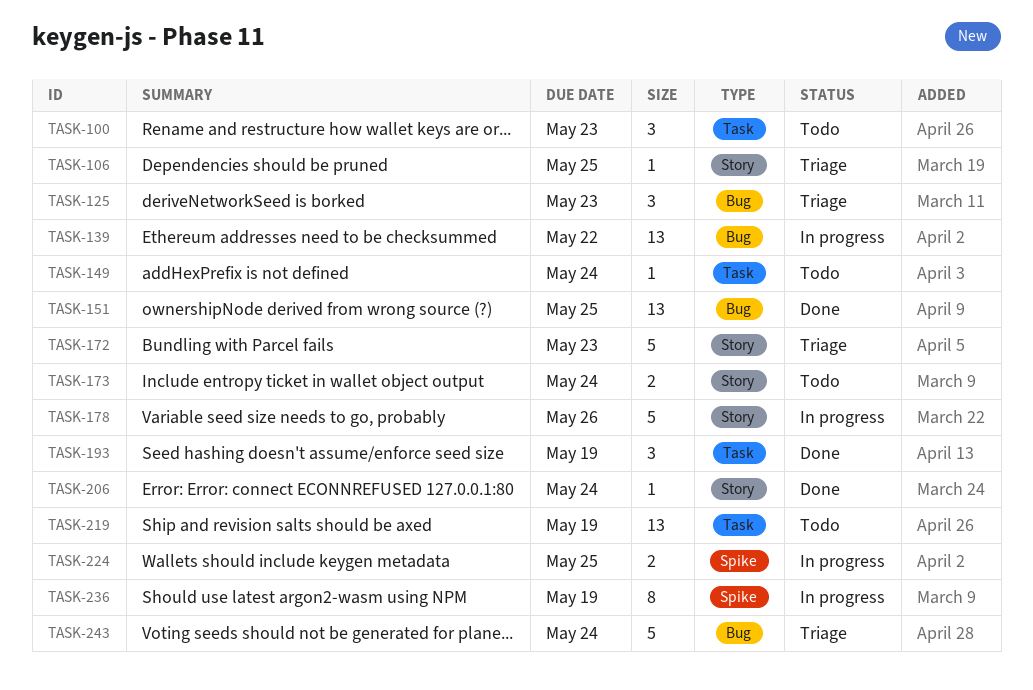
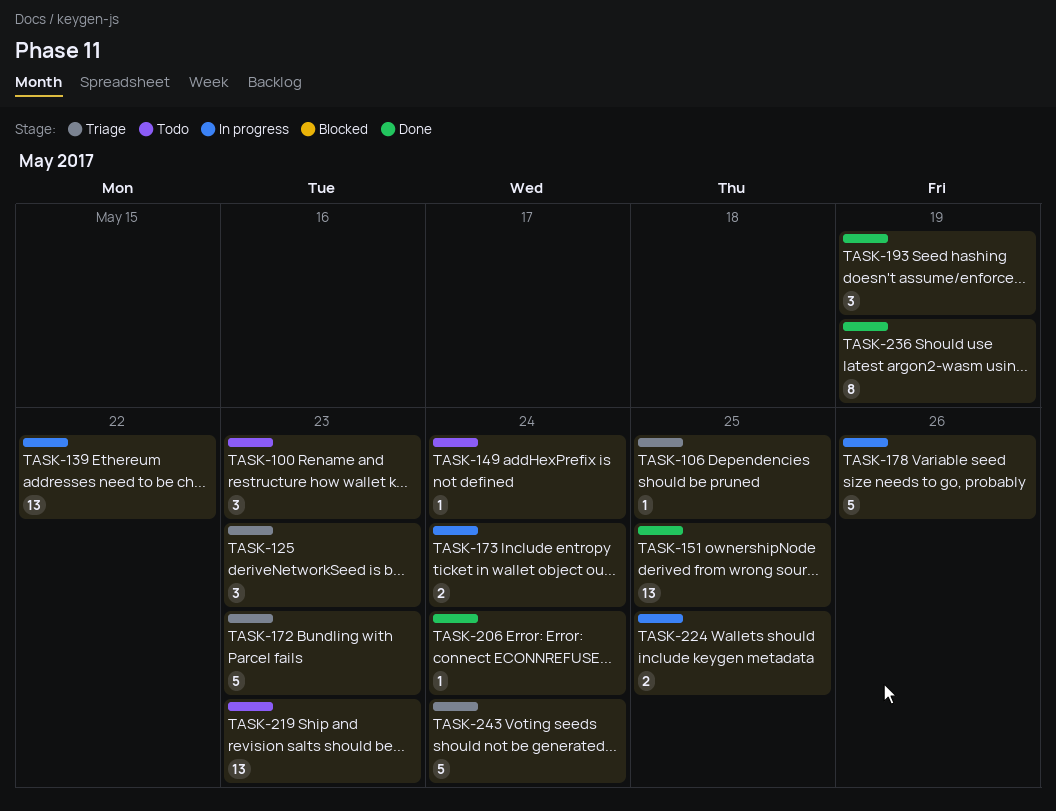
TASK-173, status: Todo -> In progress
TASK-219, due: May 19 -> May 23
TASK-236, status: In progress -> Done

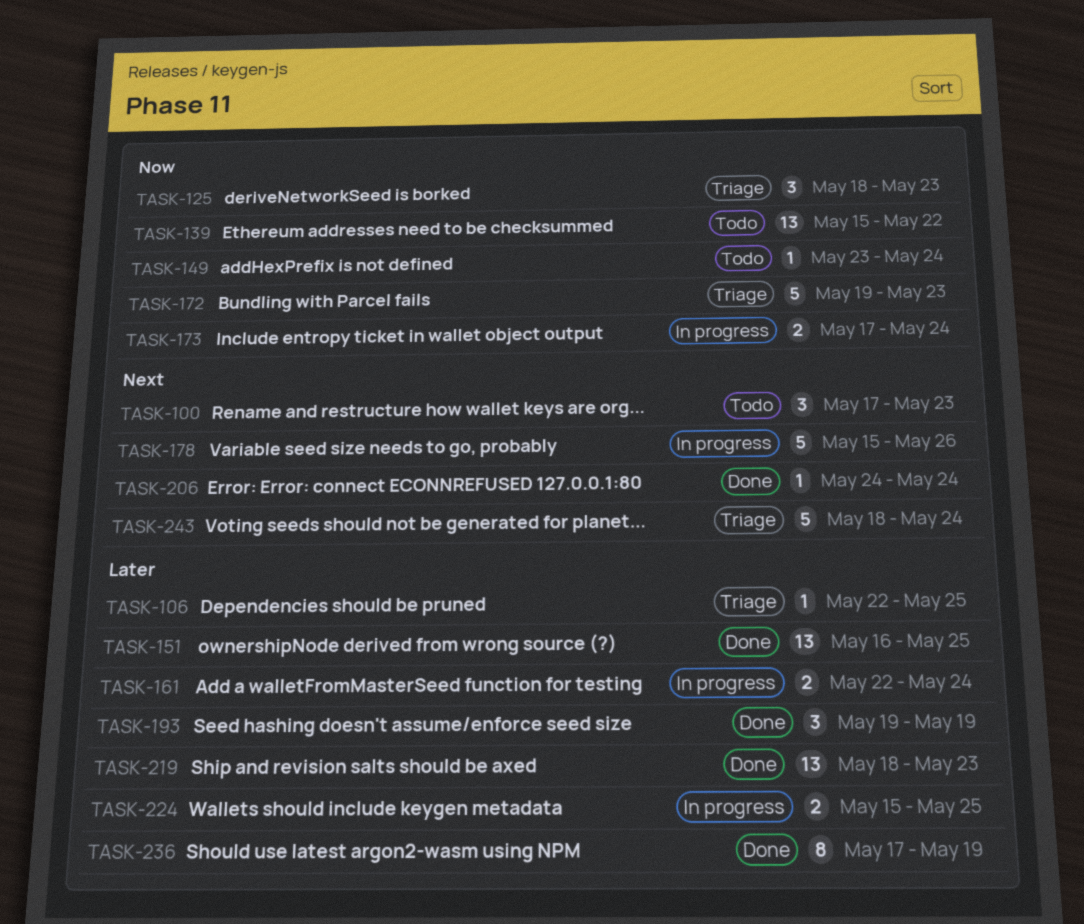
TASK-139, status: In progress -> Todo
TASK-161: none -> present
TASK-219, status: Todo -> Done

